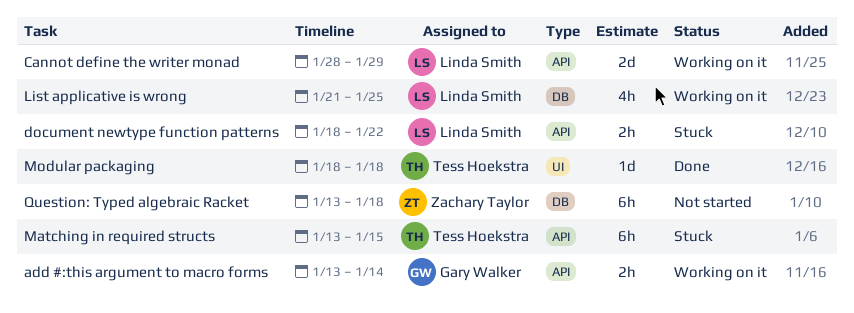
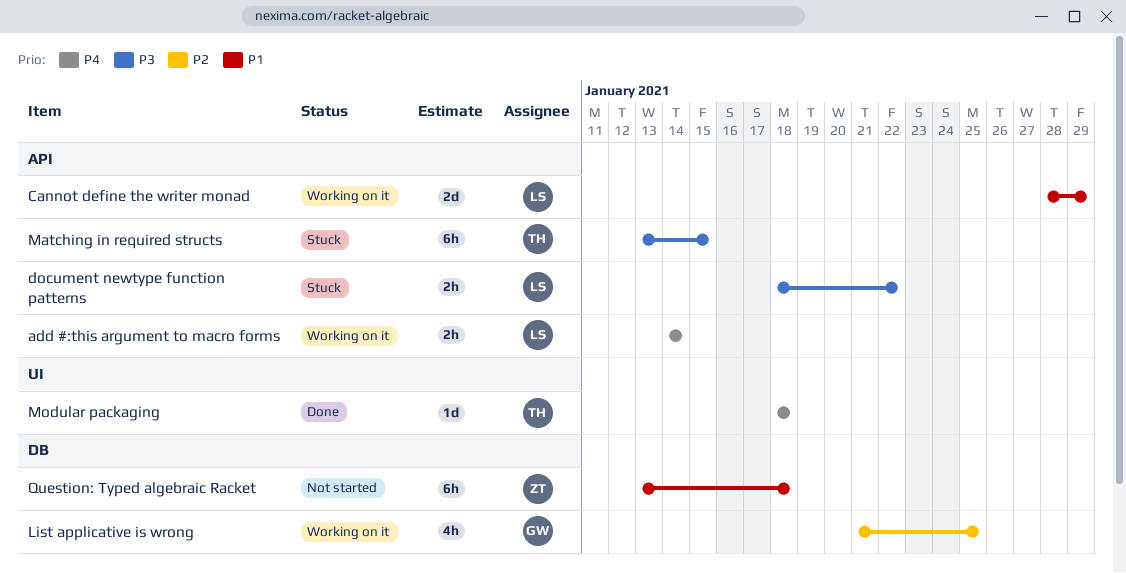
add #:this argument to macro forms, owner: Gary Walker -> Linda Smith
add #:this argument to macro forms, start: Jan 13 -> Jan 14
List applicative is wrong, owner: Linda Smith -> Gary Walker

